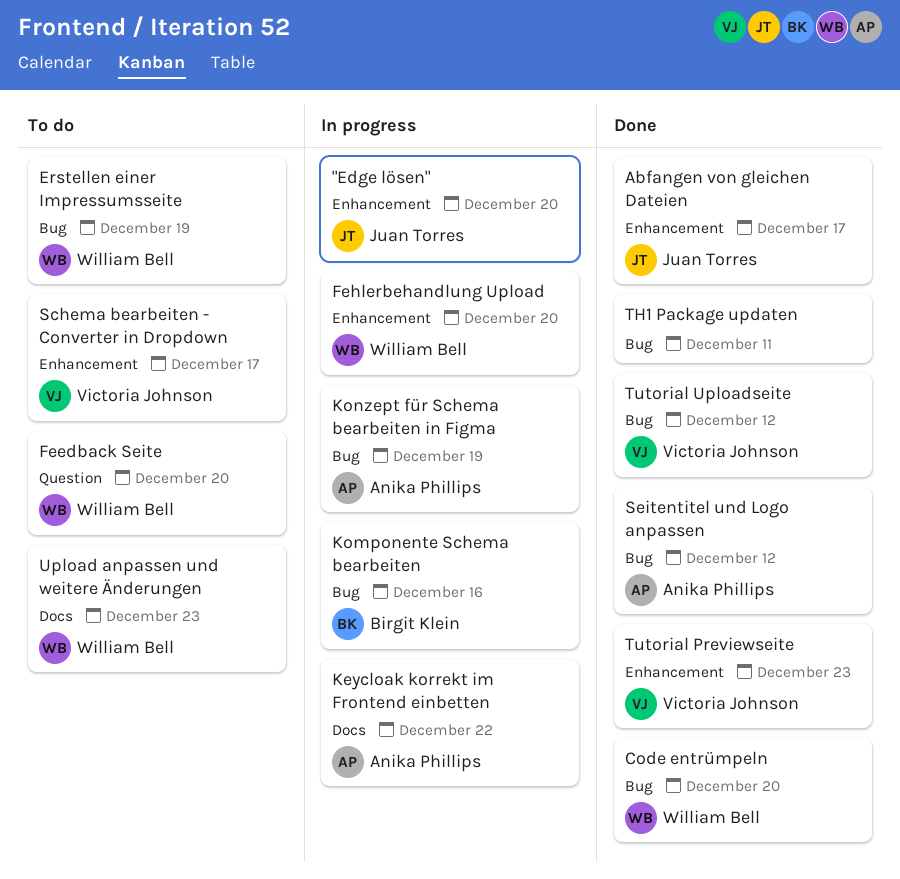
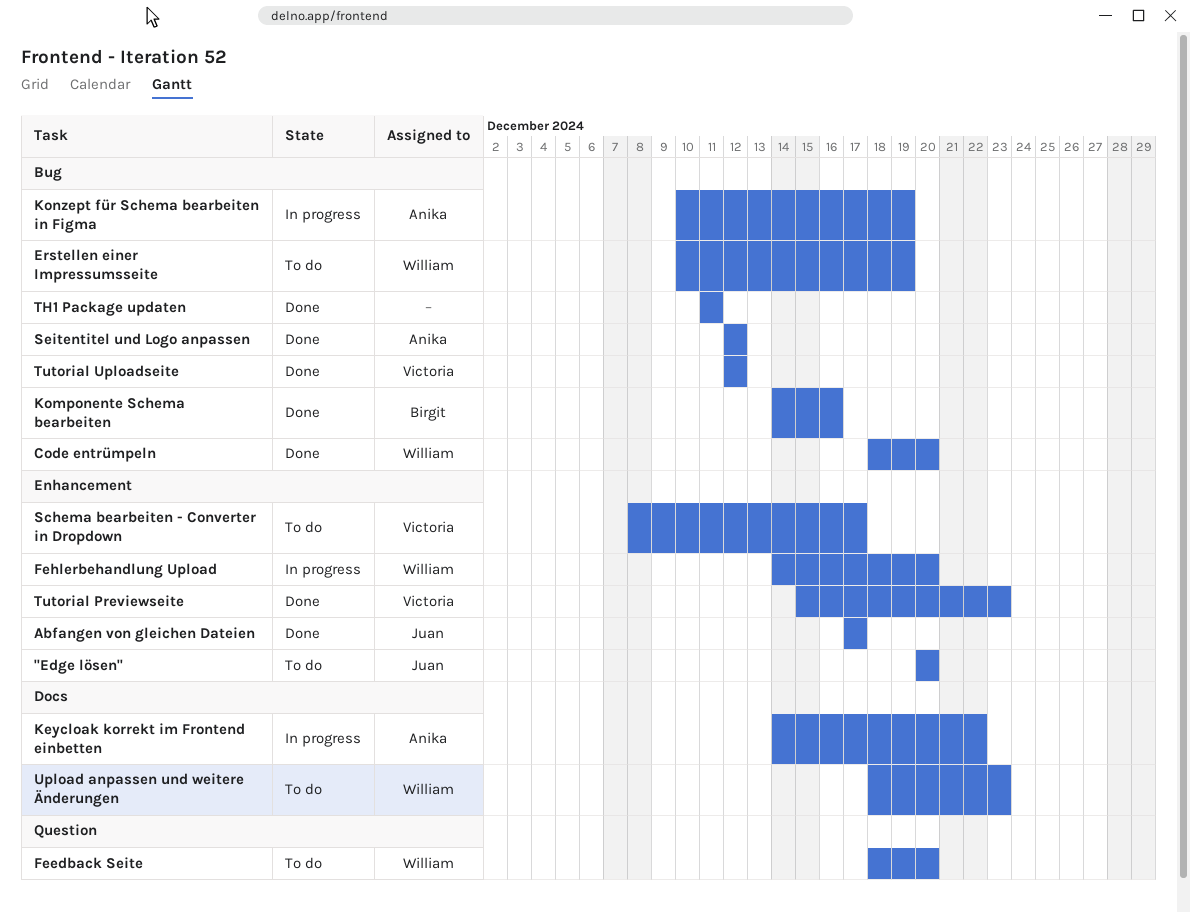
"Edge lösen", status: In progress -> To do
Komponente Schema bearbeiten, status: In progress -> Done

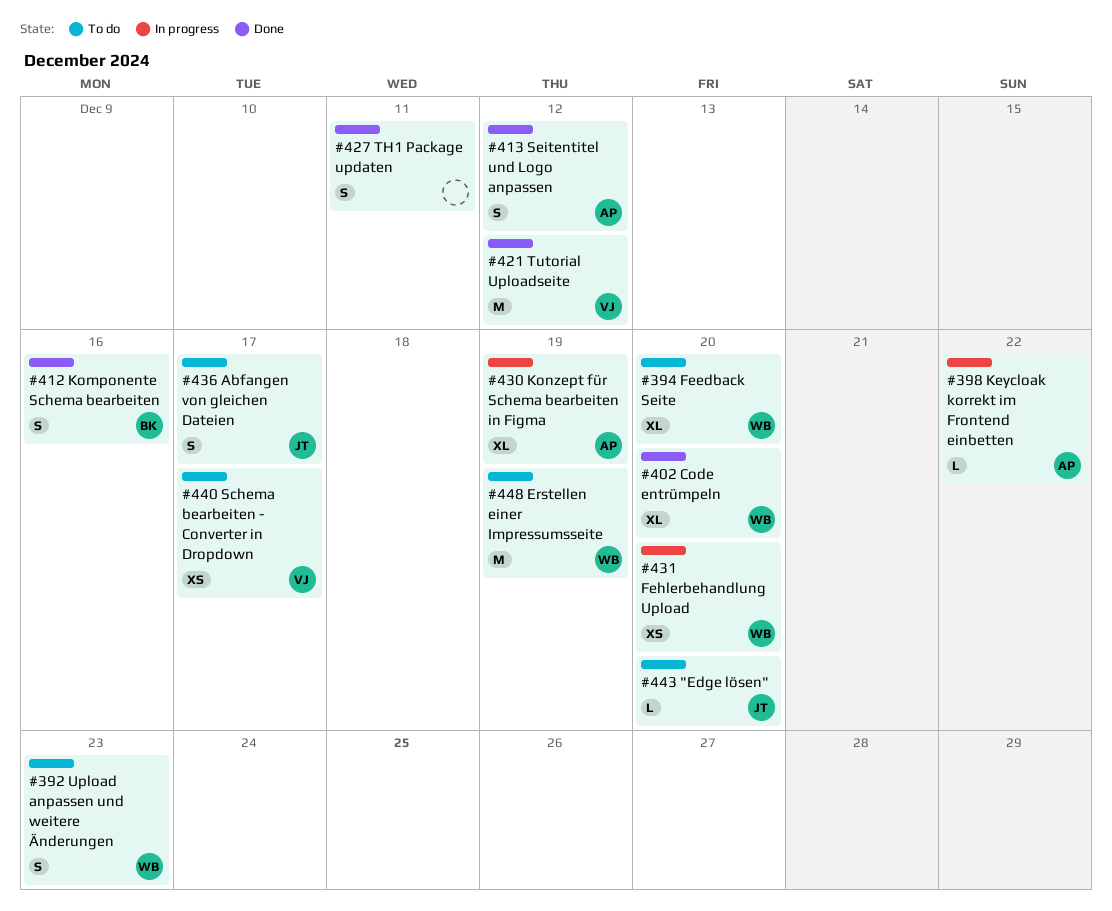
Abfangen von gleichen Dateien, status: Done -> To do
Tutorial Previewseite: present -> none

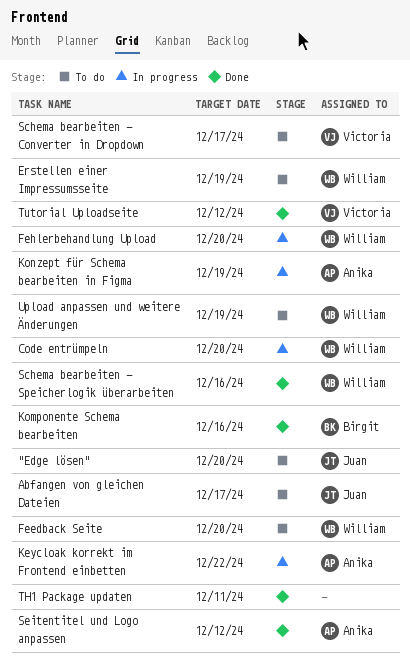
Code entrümpeln, status: Done -> In progress
Schema bearbeiten - Speicherlogik überarbeiten: none -> present
Upload anpassen und weitere Änderungen, due: Dec 23 -> Dec 19

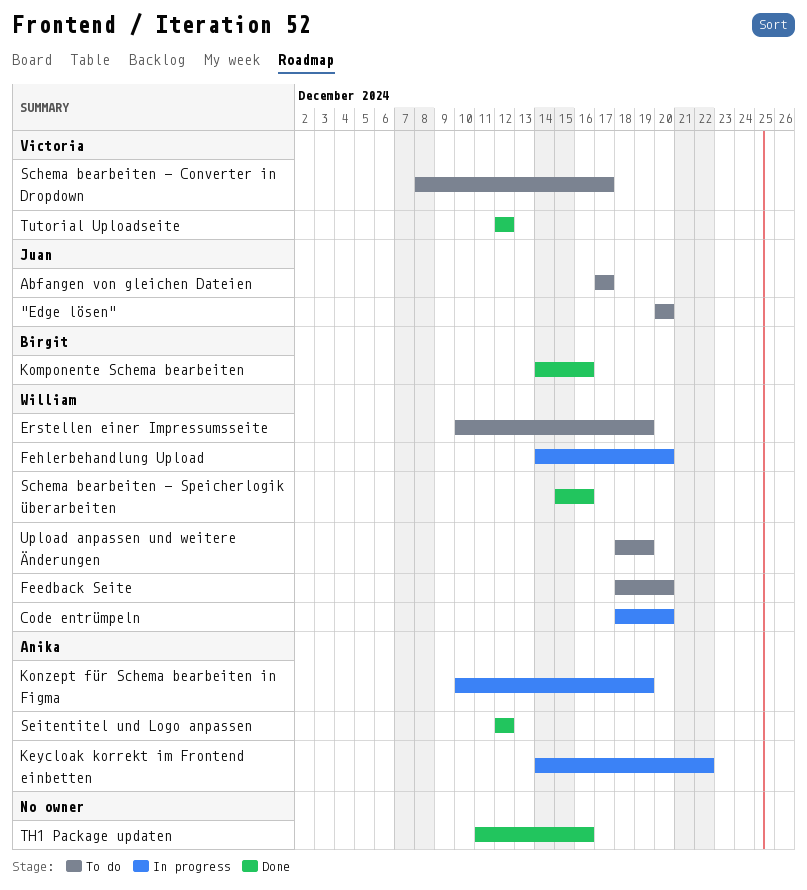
TH1 Package updaten, due: Dec 11 -> Dec 16

